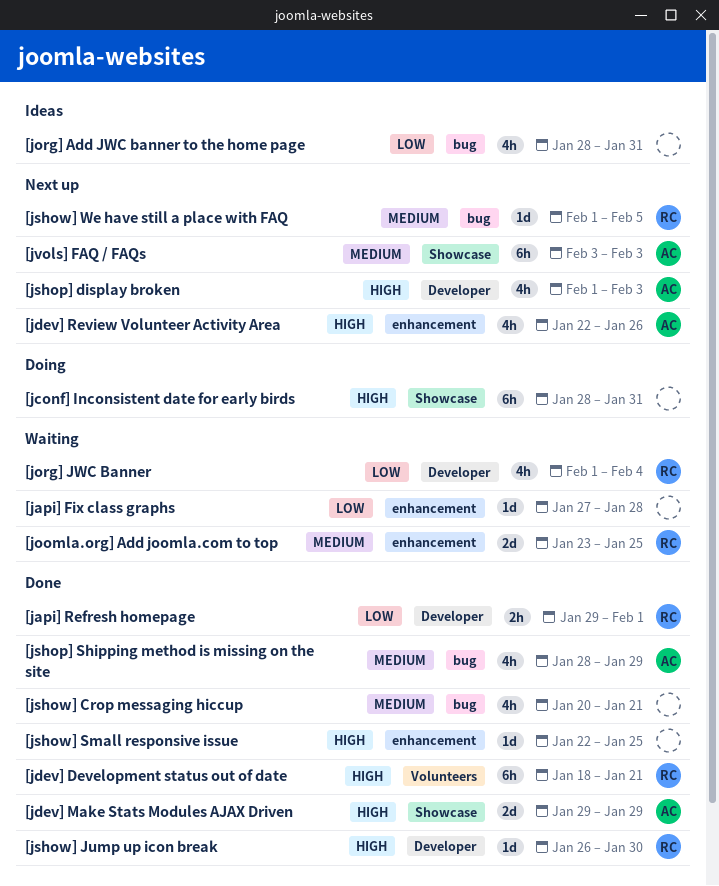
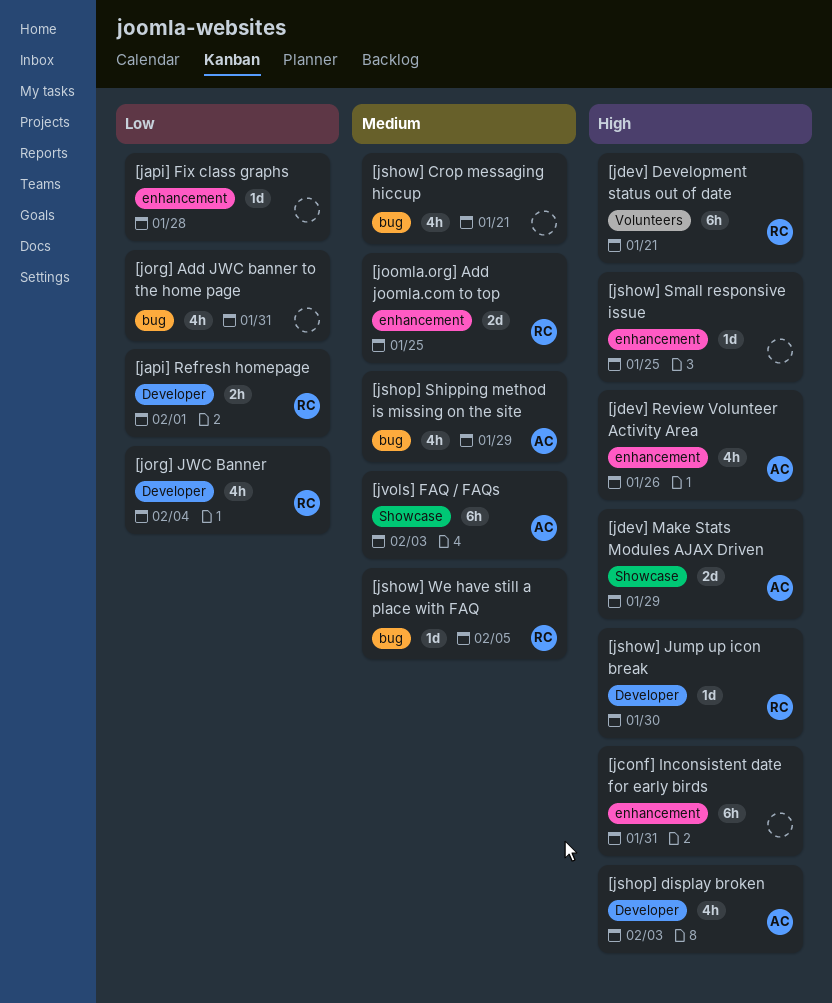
[jconf] Inconsistent date for early birds, label: Showcase -> enhancement

